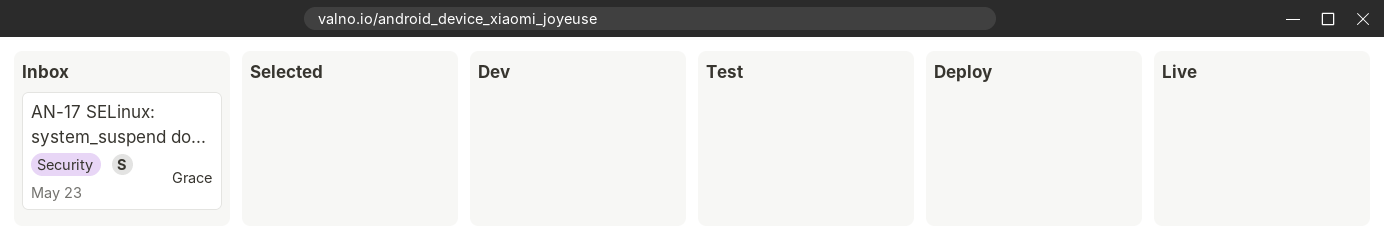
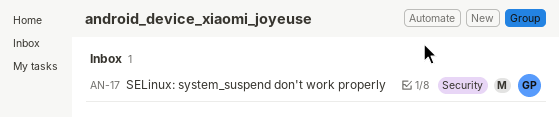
AN-17, estimate: S -> M

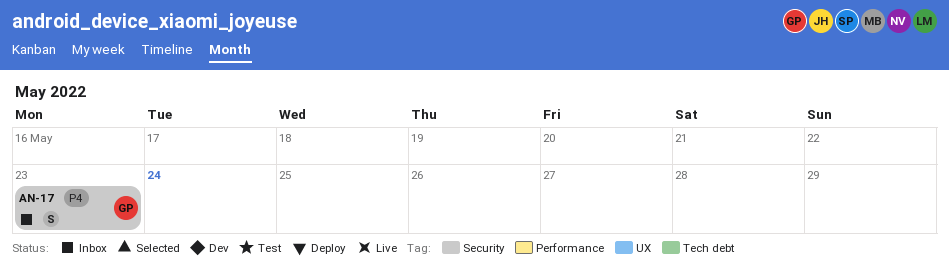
AN-17, estimate: M -> S

